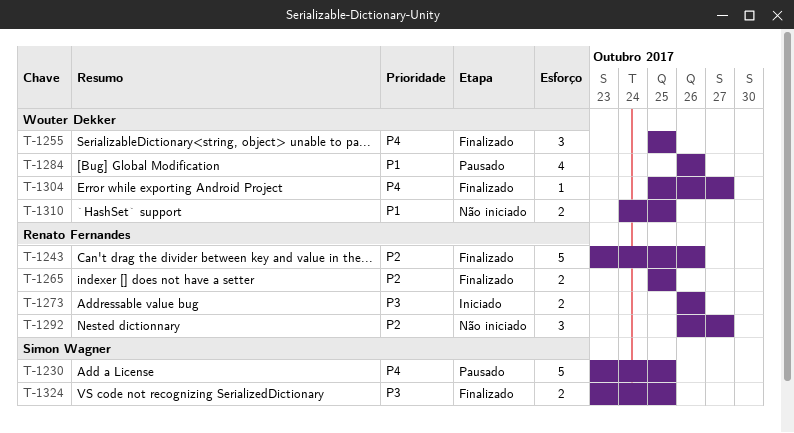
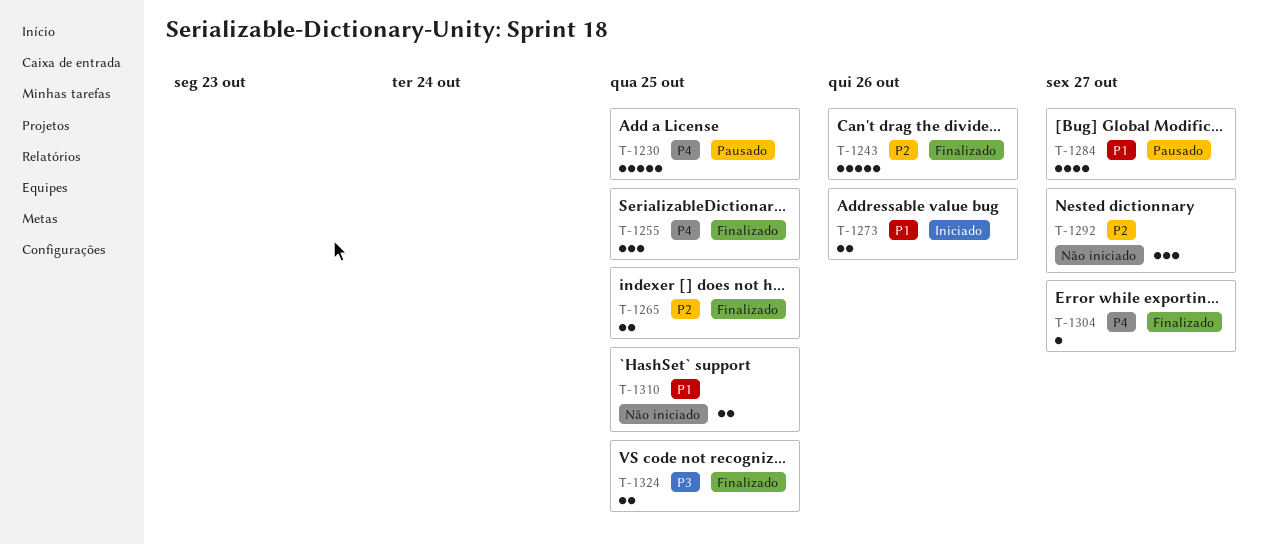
T-1273, priority: P3 -> P1
T-1284, due: Oct 26 -> Oct 27

